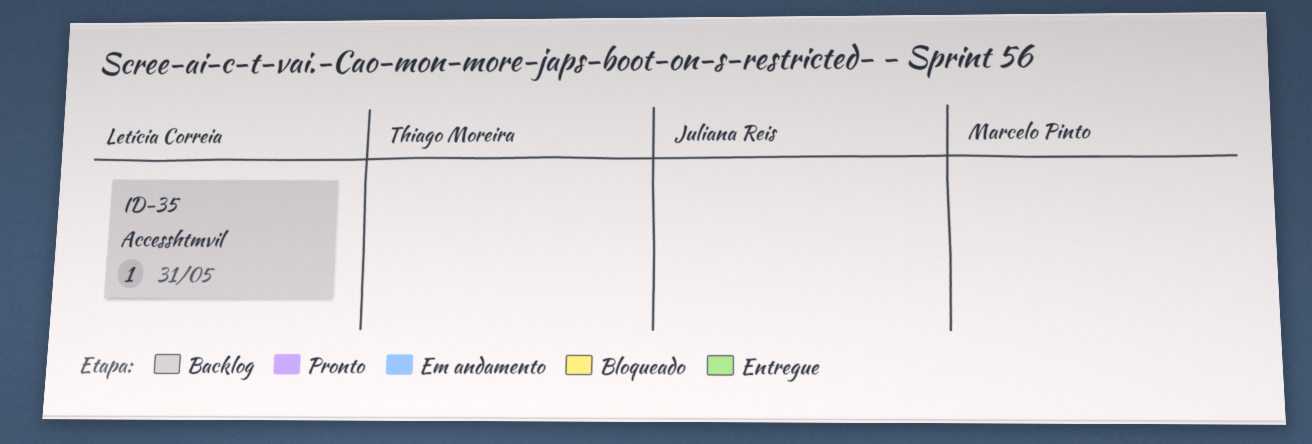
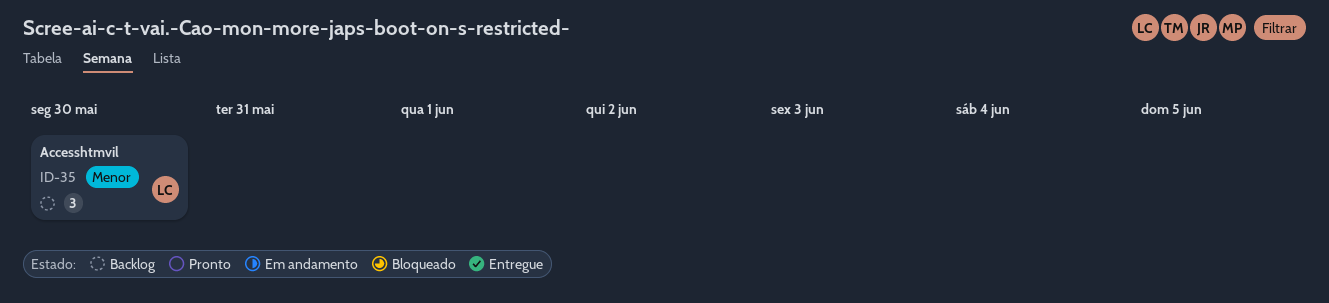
ID-35, estimate: 1 -> 3
ID-35, due: May 31 -> May 30

